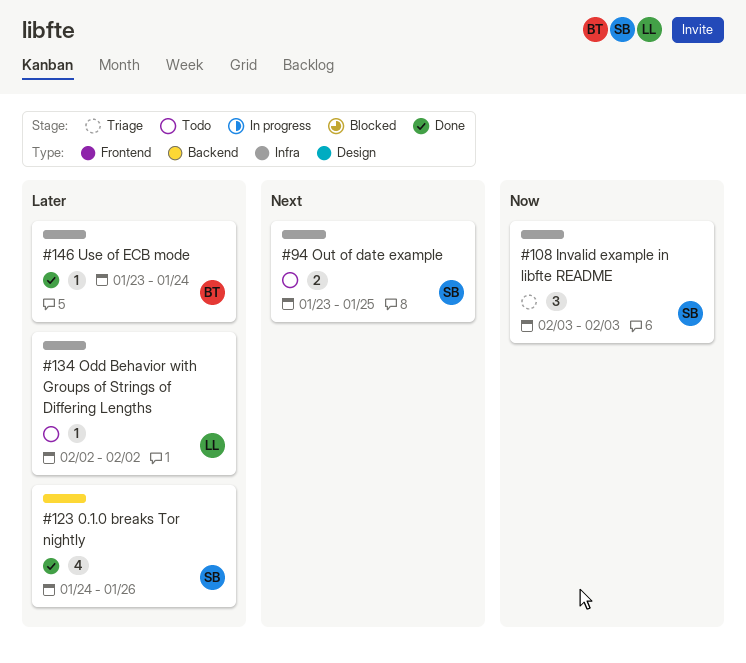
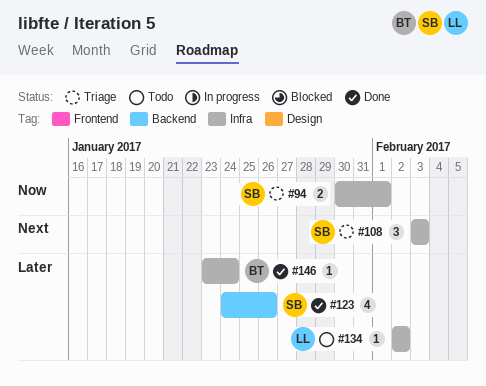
#94, status: Todo -> Triage
#94, priority: Next -> Now
#94, start: Jan 23 -> Jan 30
#94, due: Jan 25 -> Feb 1
#108, priority: Now -> Next

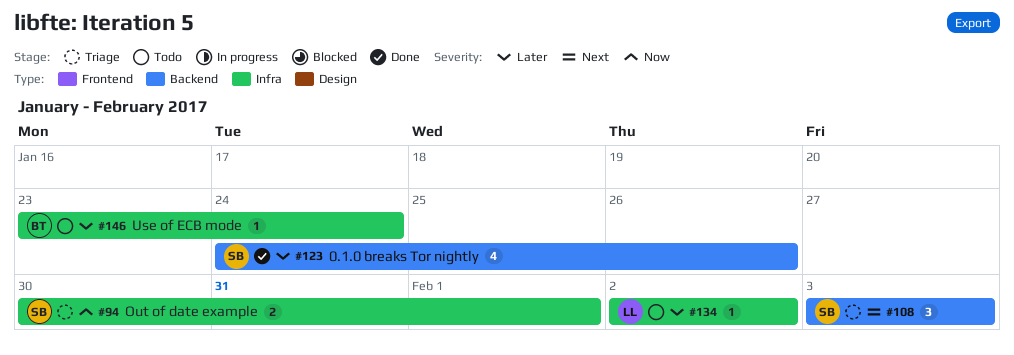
#108, label: Infra -> Backend
#146, status: Done -> Todo

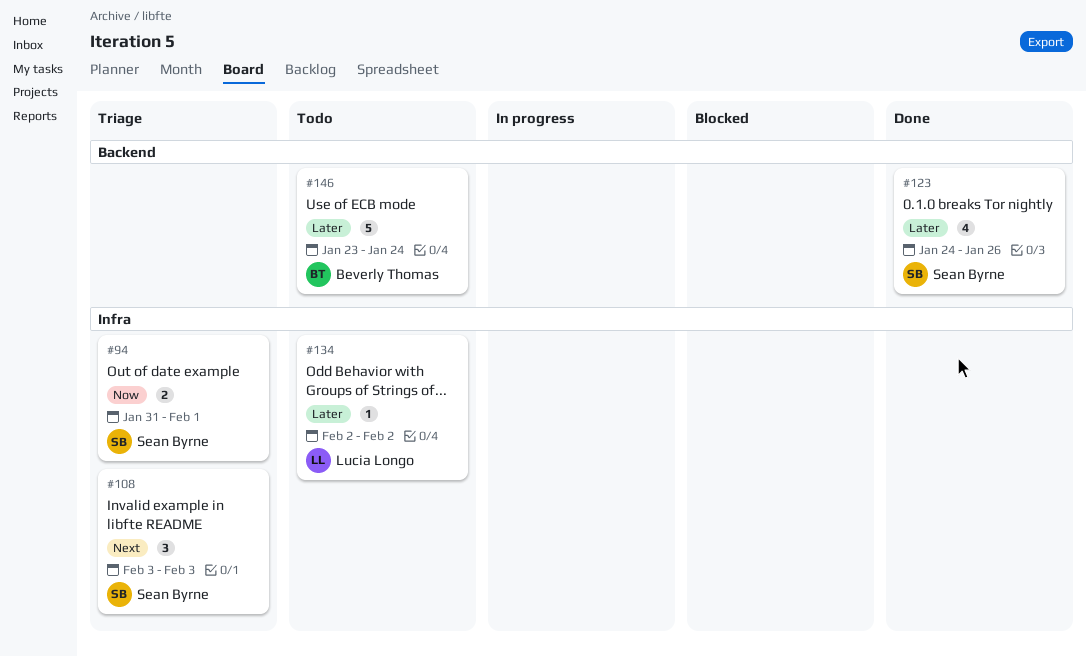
#94, start: Jan 30 -> Jan 31
#108, label: Backend -> Infra
#146, label: Infra -> Backend
#146, estimate: 1 -> 5

